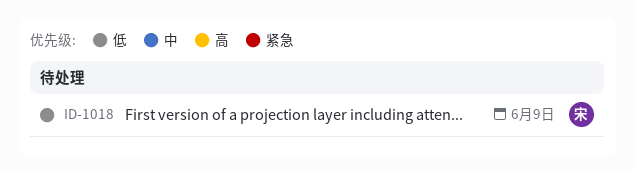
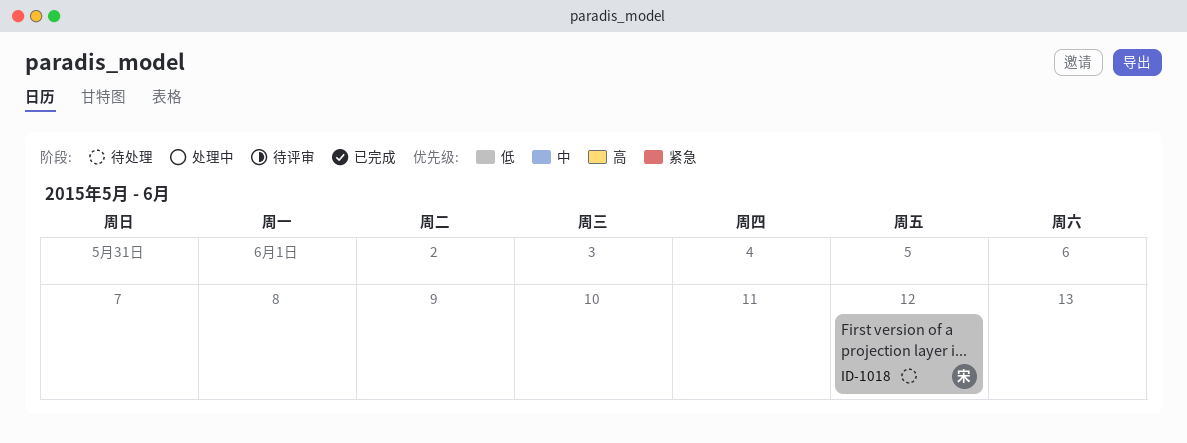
ID-1018, due: Jun 9 -> Jun 12

